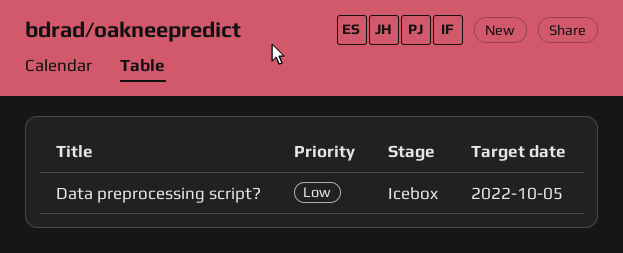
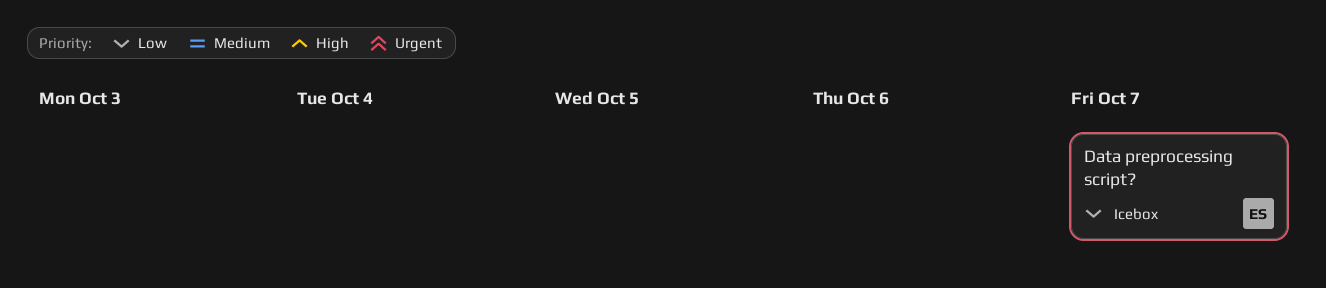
Data preprocessing script?, due: Oct 5 -> Oct 7

